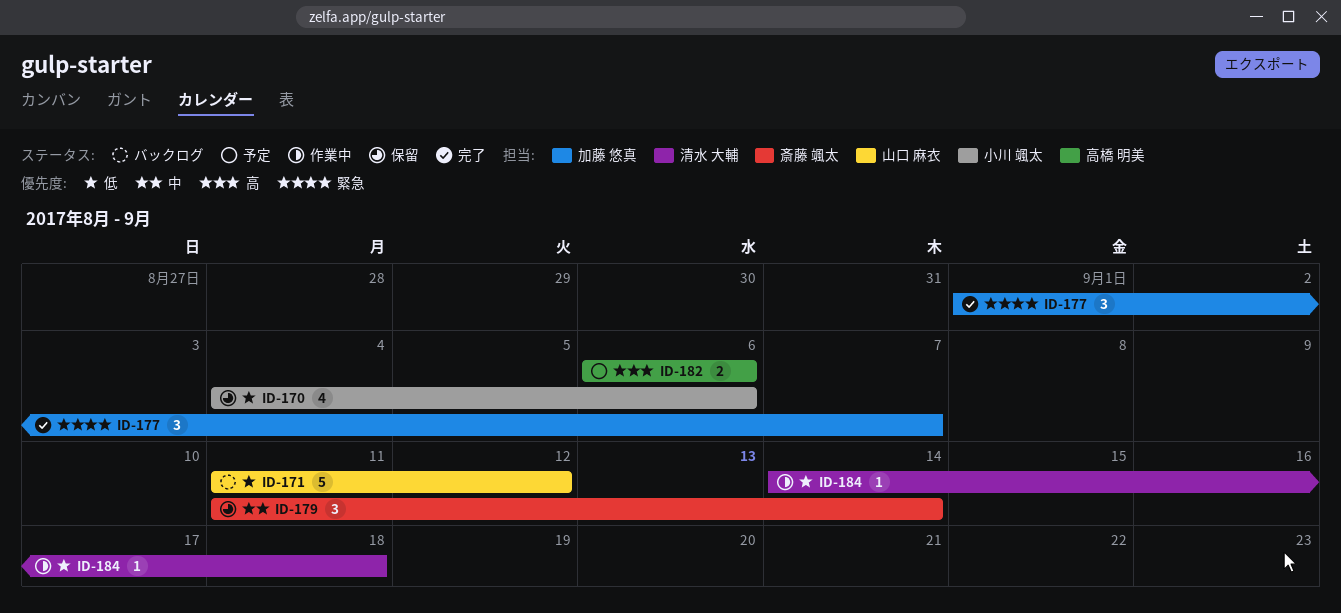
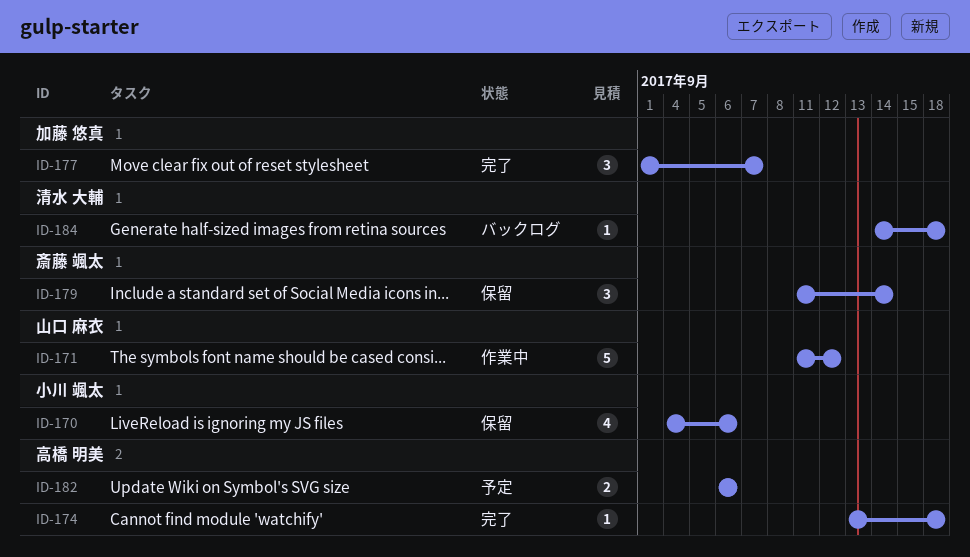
ID-171, status: バックログ -> 作業中
ID-174: none -> present
ID-184, status: 作業中 -> バックログ

